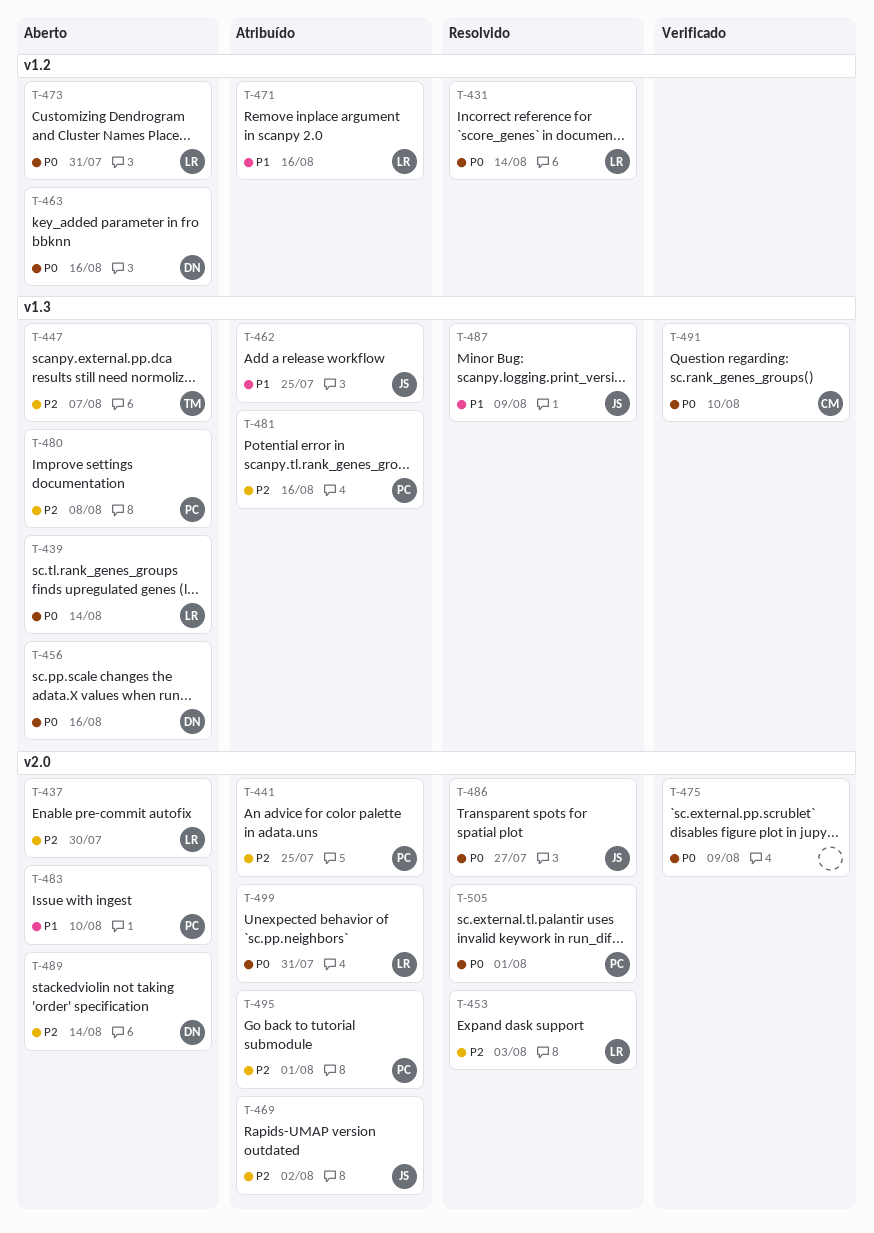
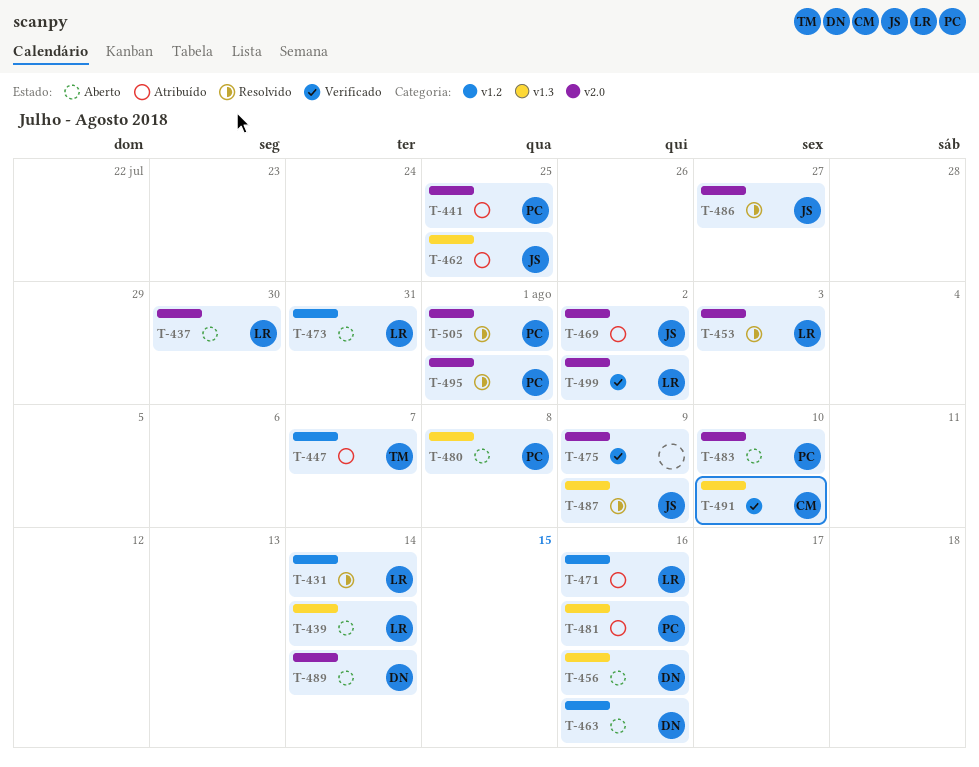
T-447, status: Aberto -> Atribuído
T-447, label: v1.3 -> v1.2
T-495, status: Atribuído -> Resolvido
T-499, status: Atribuído -> Verificado
T-499, due: Jul 31 -> Aug 2

